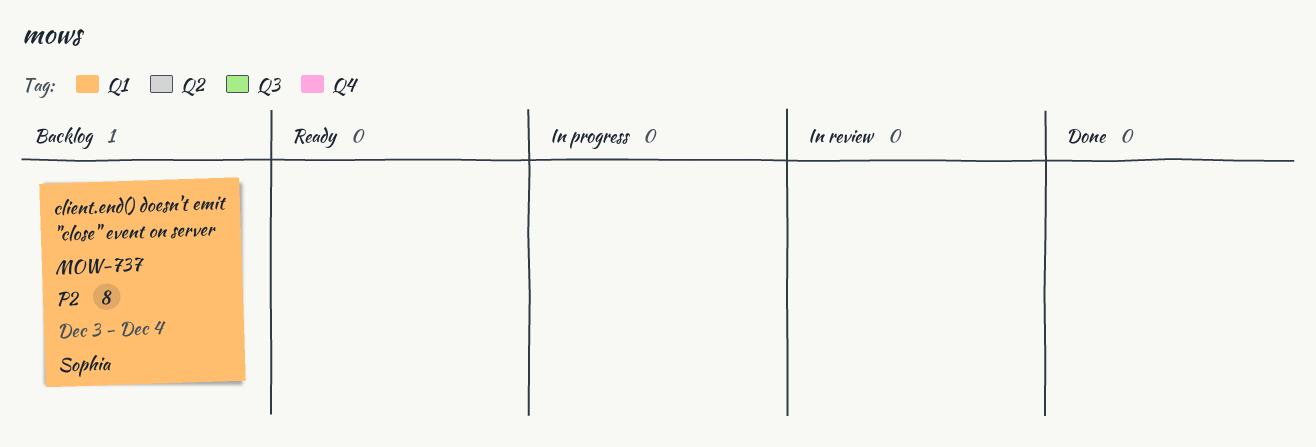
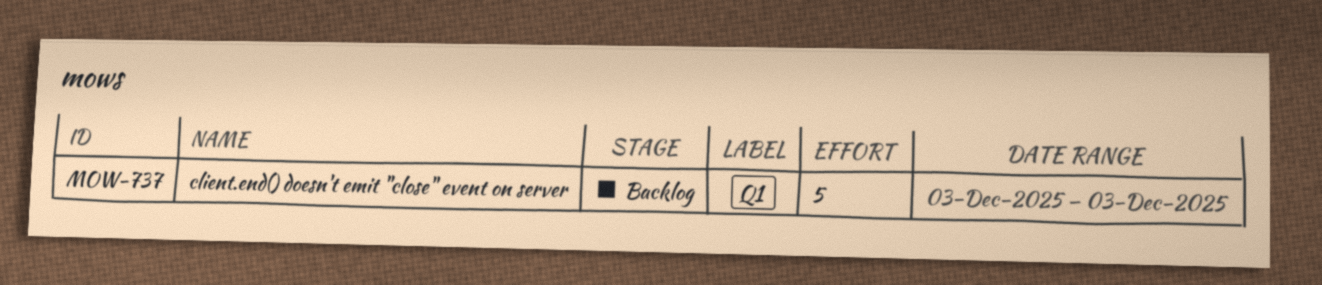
MOW-737, estimate: 8 -> 5
MOW-737, due: Dec 4 -> Dec 3

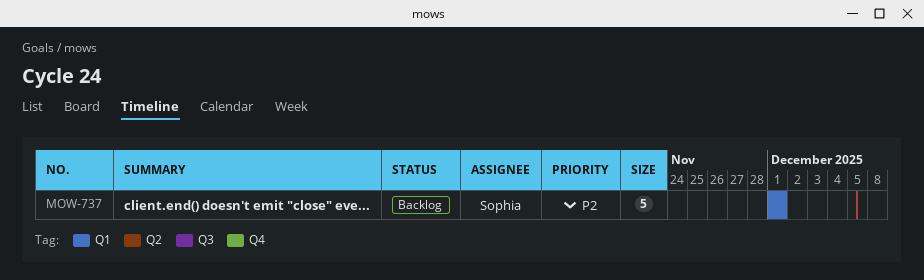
MOW-737, start: Dec 3 -> Dec 1
MOW-737, due: Dec 3 -> Dec 1

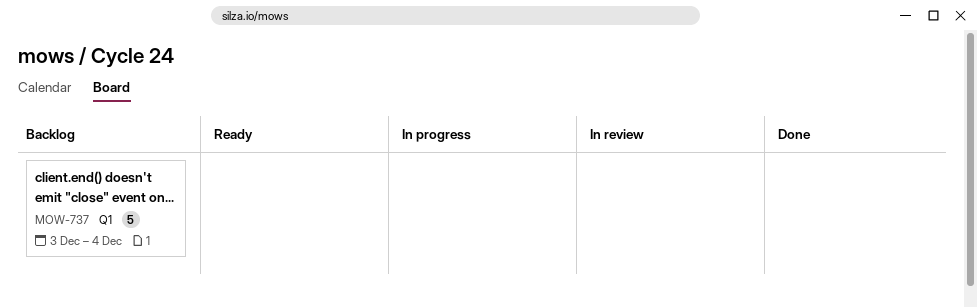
MOW-737, start: Dec 1 -> Dec 3
MOW-737, due: Dec 1 -> Dec 4

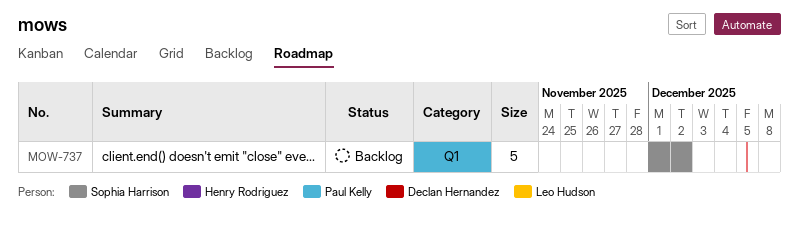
MOW-737, start: Dec 3 -> Dec 1
MOW-737, due: Dec 4 -> Dec 2

